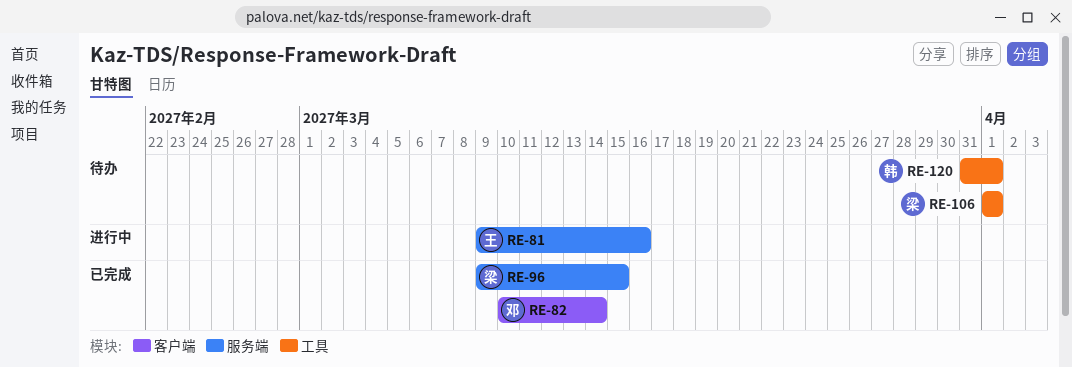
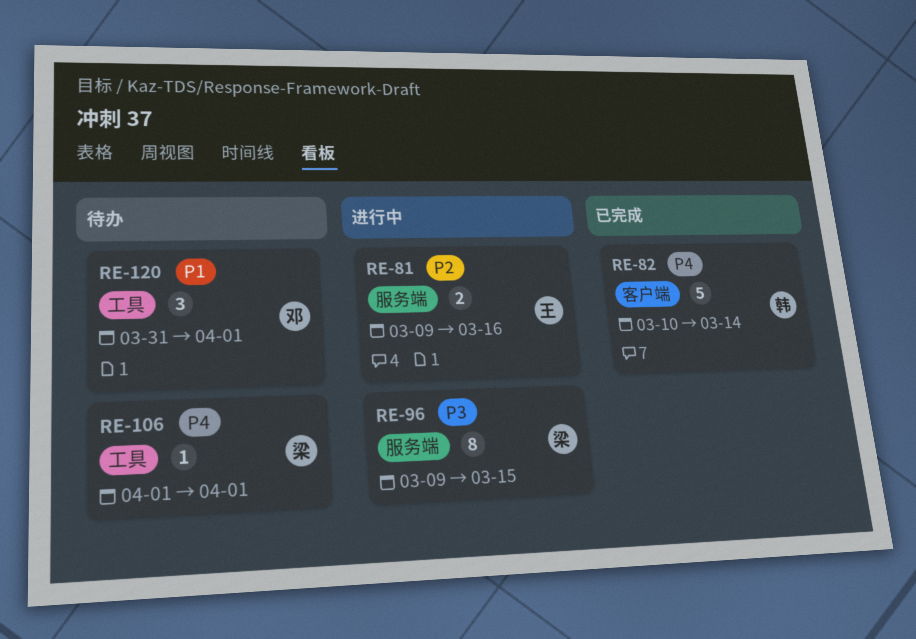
RE-82, owner: 邓 -> 韩
RE-96, status: 已完成 -> 进行中
RE-120, owner: 韩 -> 邓

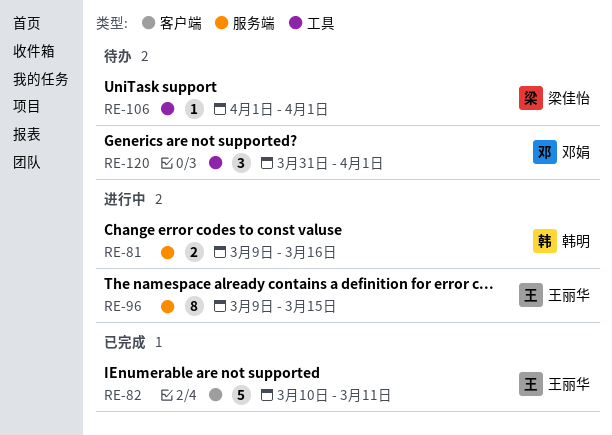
RE-81, owner: 王丽华 -> 韩明
RE-82, owner: 韩明 -> 王丽华
RE-82, due: Mar 14 -> Mar 11
RE-96, owner: 梁佳怡 -> 王丽华

